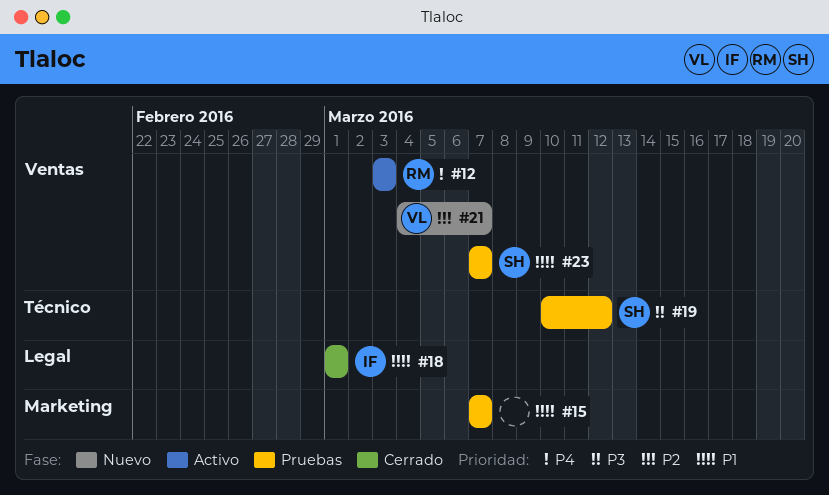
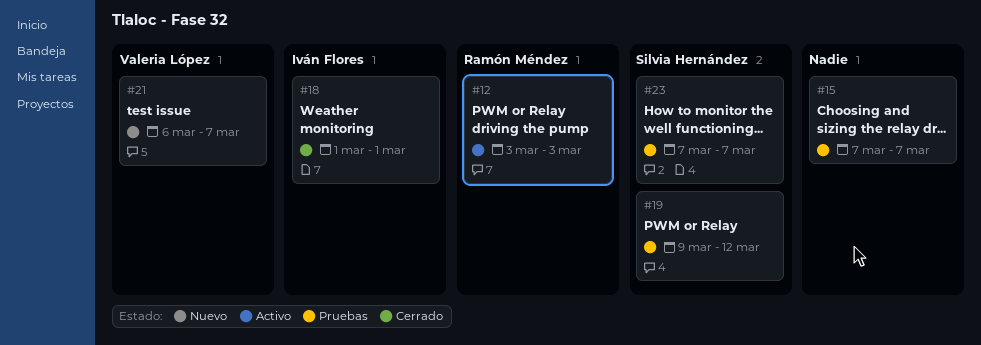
#19, start: Mar 10 -> Mar 9
#21, start: Mar 4 -> Mar 6

